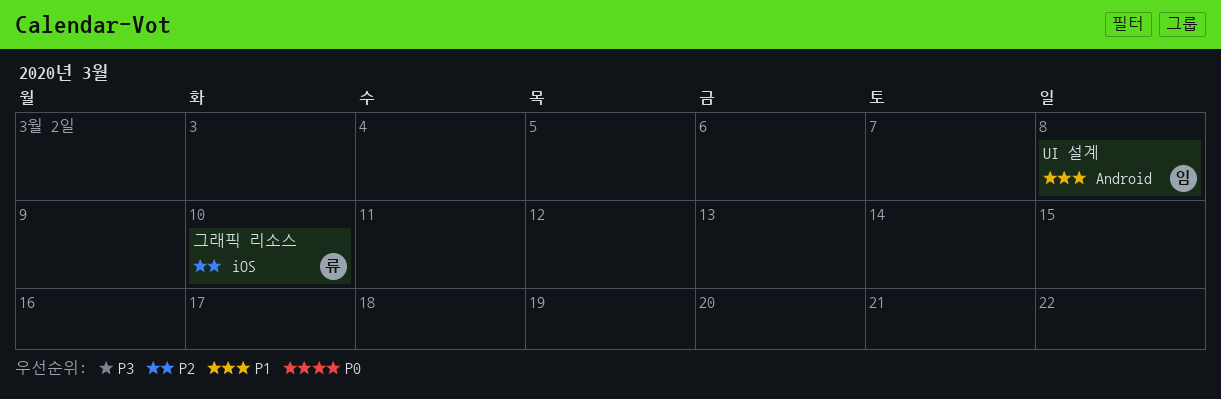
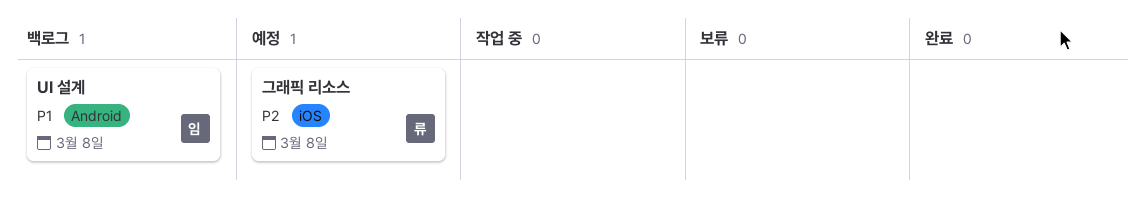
그래픽 리소스, due: Mar 10 -> Mar 8

